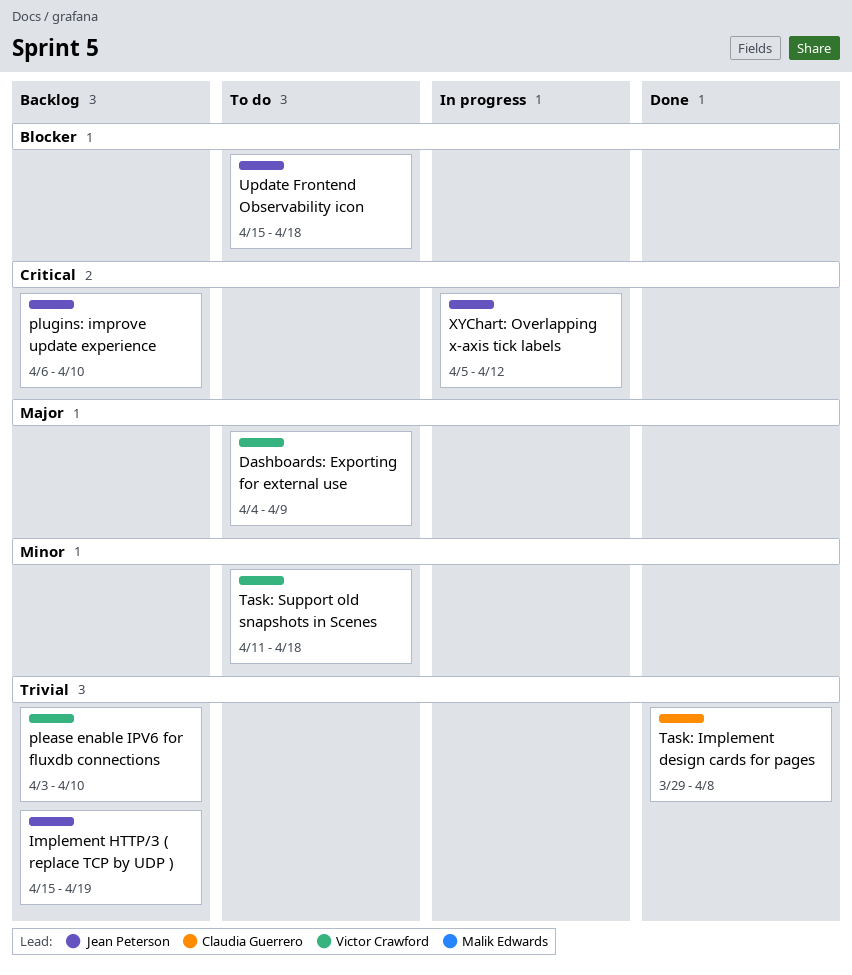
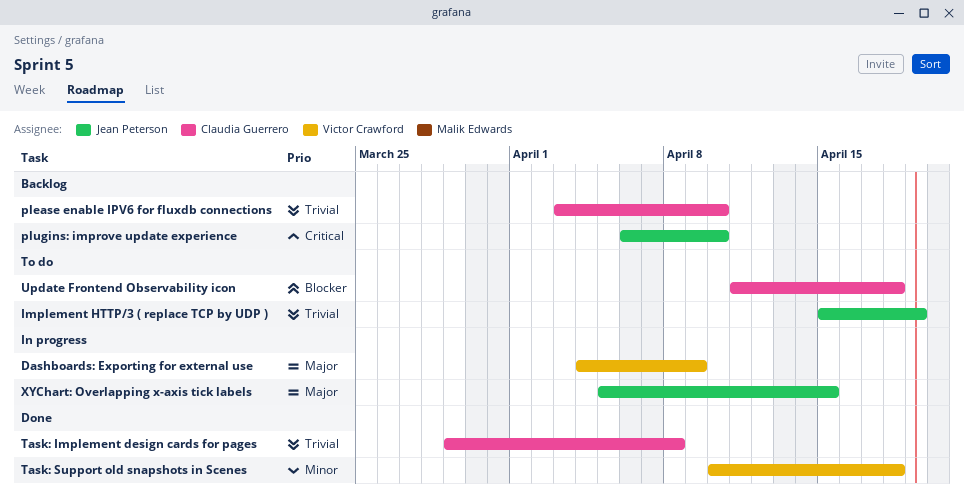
Dashboards: Exporting for external use, status: To do -> In progress
Implement HTTP/3 ( replace TCP by UDP ), status: Backlog -> To do
please enable IPV6 for fluxdb connections, owner: Victor Crawford -> Claudia Guerrero
Task: Support old snapshots in Scenes, status: To do -> Done
Task: Support old snapshots in Scenes, start: Apr 11 -> Apr 10
Update Frontend Observability icon, owner: Jean Peterson -> Claudia Guerrero
Update Frontend Observability icon, start: Apr 15 -> Apr 11
XYChart: Overlapping x-axis tick labels, priority: Critical -> Major
XYChart: Overlapping x-axis tick labels, due: Apr 12 -> Apr 15

